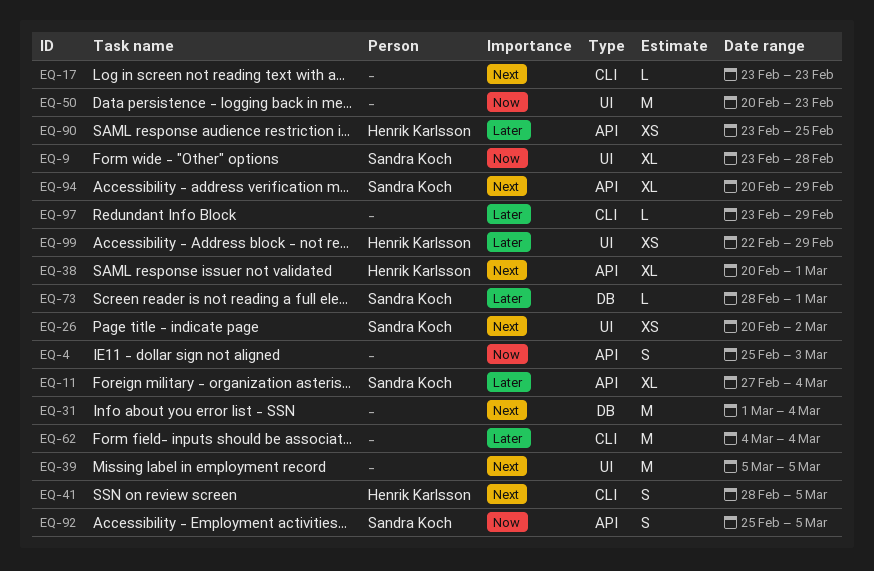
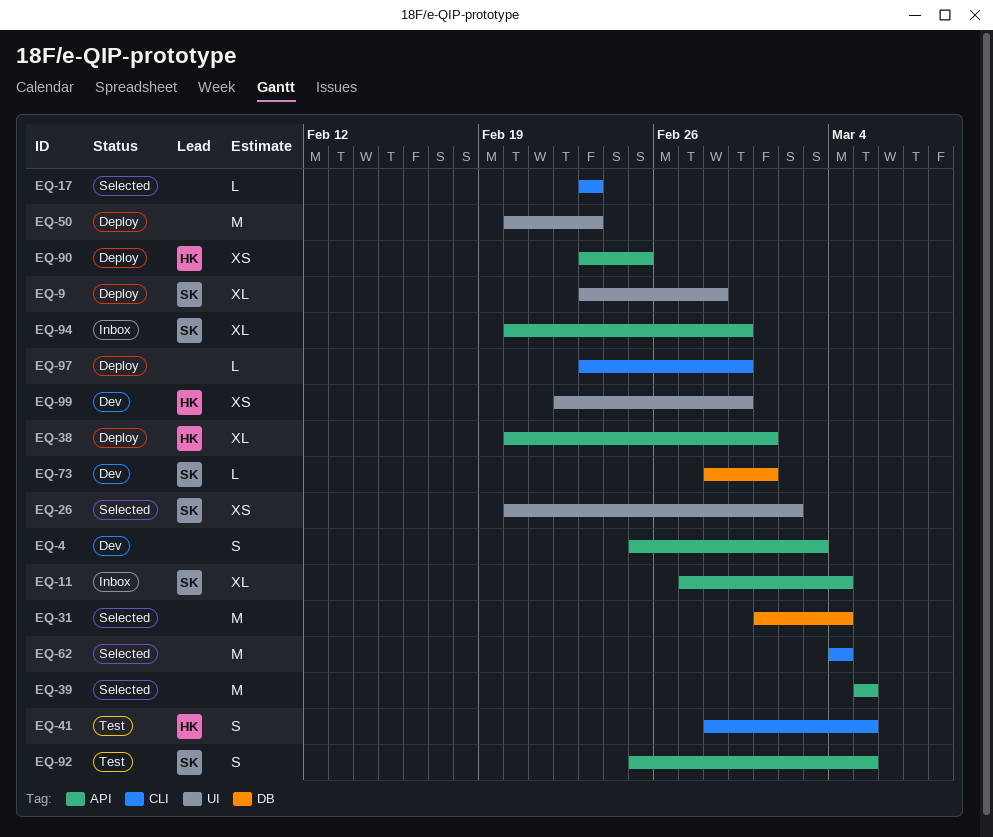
EQ-39, label: UI -> API

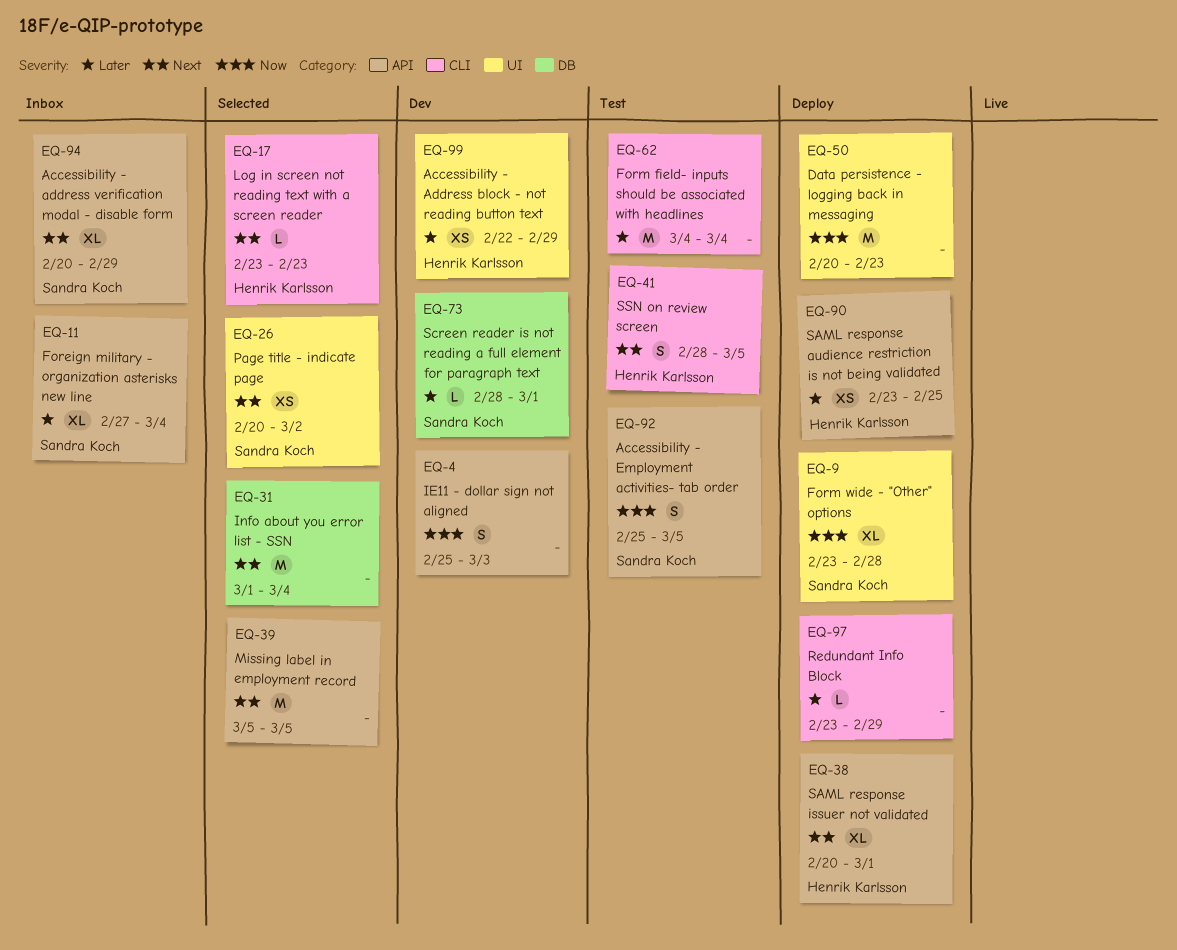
EQ-17, owner: none -> Henrik Karlsson
EQ-62, status: Selected -> Test

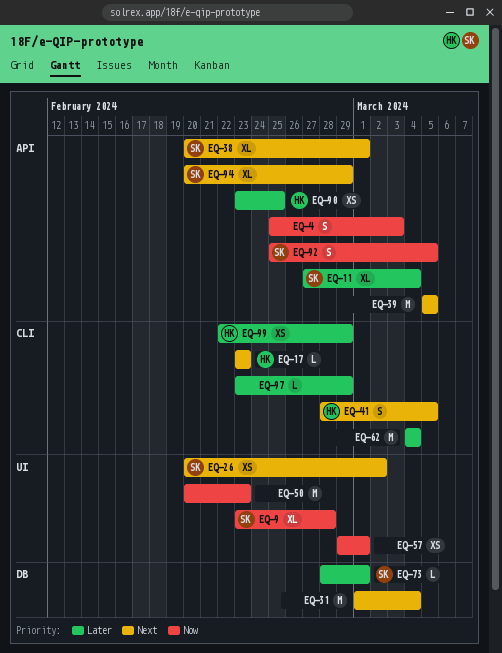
EQ-38, owner: Henrik Karlsson -> Sandra Koch
EQ-57: none -> present
EQ-99, label: UI -> CLI

